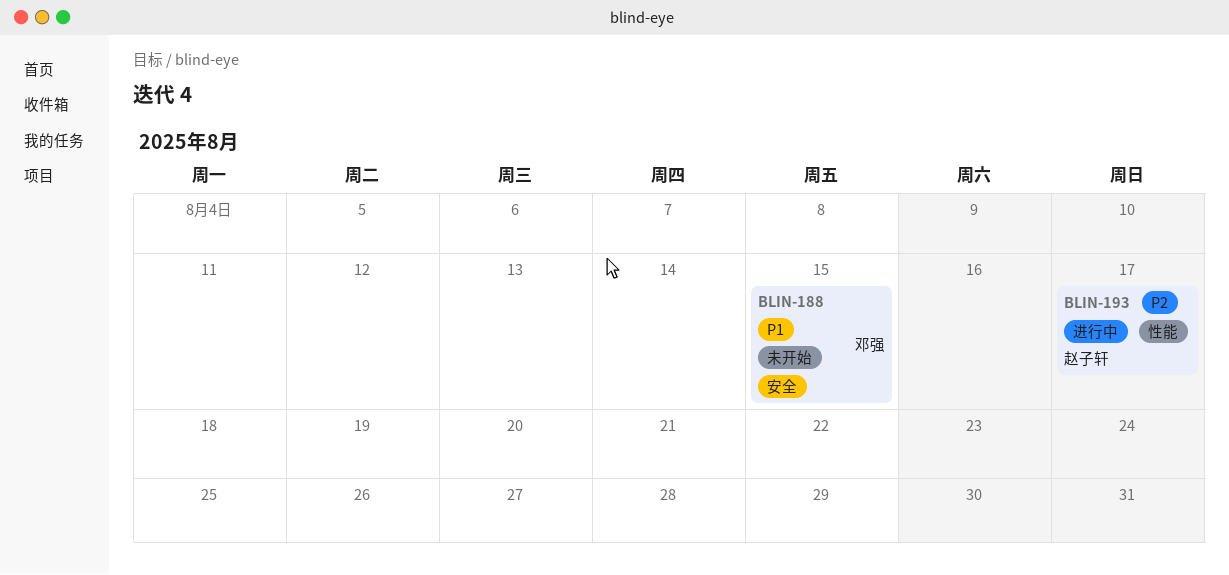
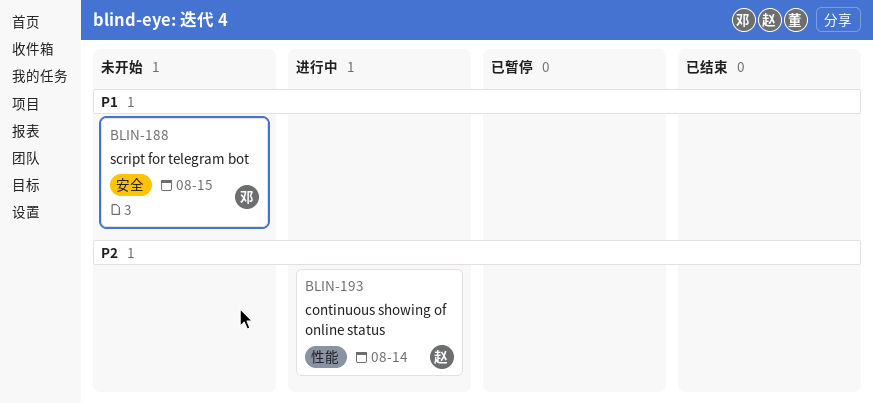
BLIN-193, due: Aug 17 -> Aug 14

